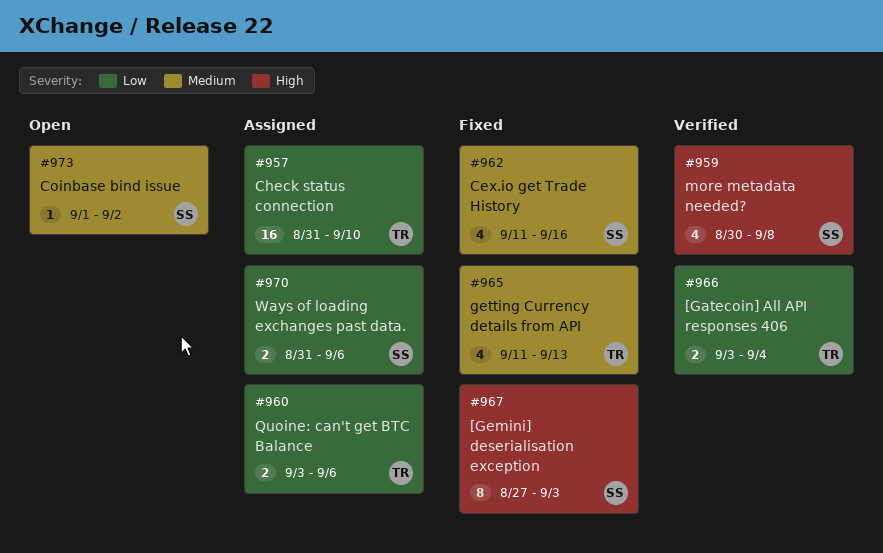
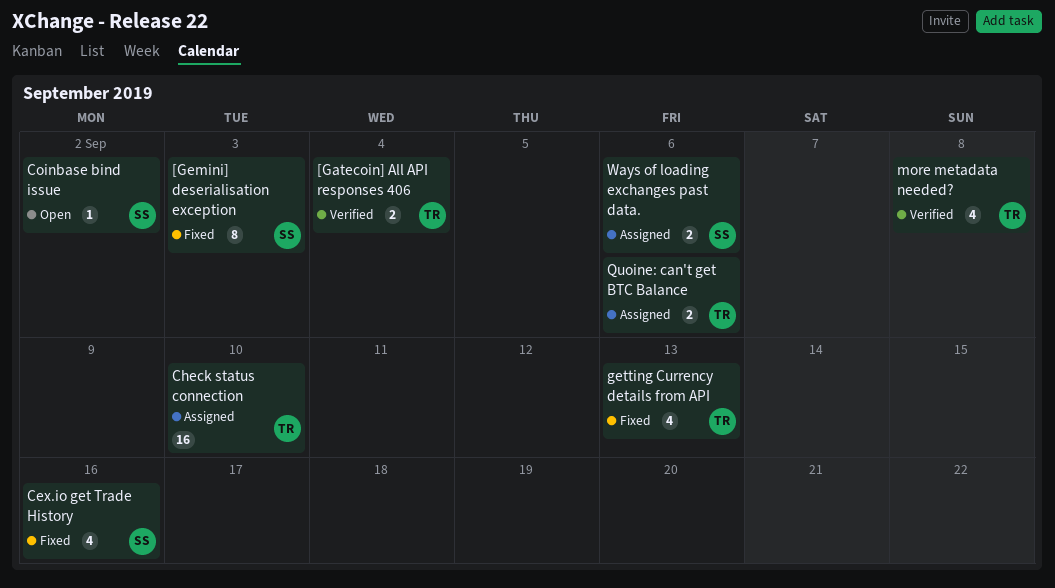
more metadata needed?, owner: SS -> TR

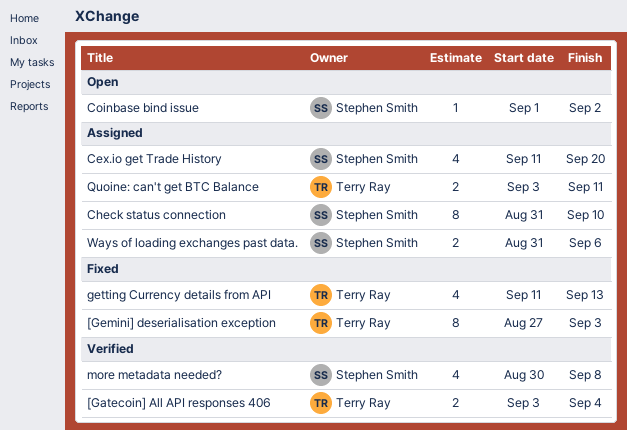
[Gemini] deserialisation exception, owner: Stephen Smith -> Terry Ray
Cex.io get Trade History, status: Fixed -> Assigned
Cex.io get Trade History, due: Sep 16 -> Sep 20
Check status connection, owner: Terry Ray -> Stephen Smith
Check status connection, estimate: 16 -> 8
more metadata needed?, owner: Terry Ray -> Stephen Smith
Quoine: can't get BTC Balance, due: Sep 6 -> Sep 11

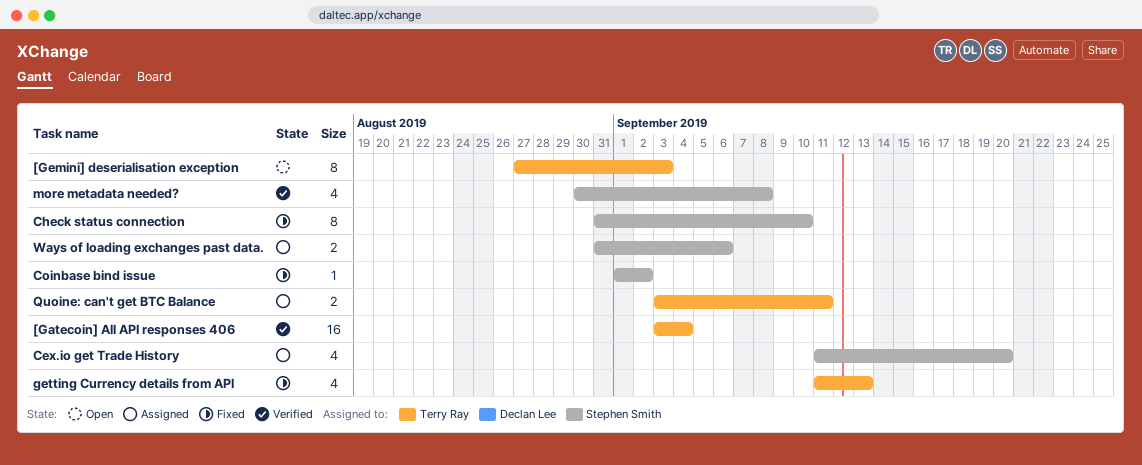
[Gatecoin] All API responses 406, estimate: 2 -> 16
[Gemini] deserialisation exception, status: Fixed -> Open
Check status connection, status: Assigned -> Fixed
Coinbase bind issue, status: Open -> Fixed

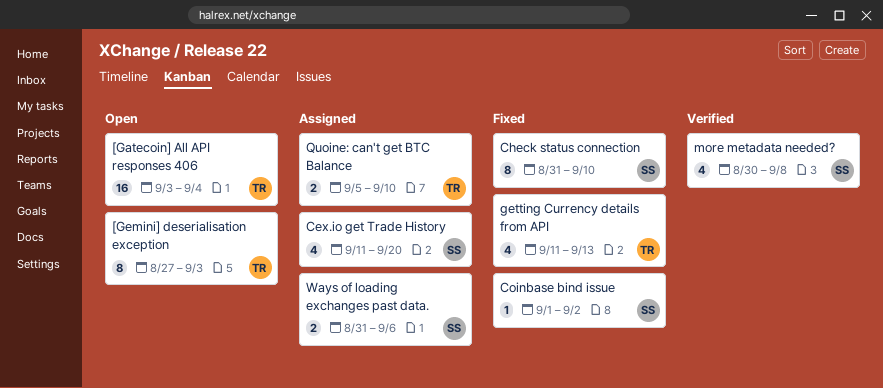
[Gatecoin] All API responses 406, status: Verified -> Open
Quoine: can't get BTC Balance, start: Sep 3 -> Sep 5
Quoine: can't get BTC Balance, due: Sep 11 -> Sep 10

